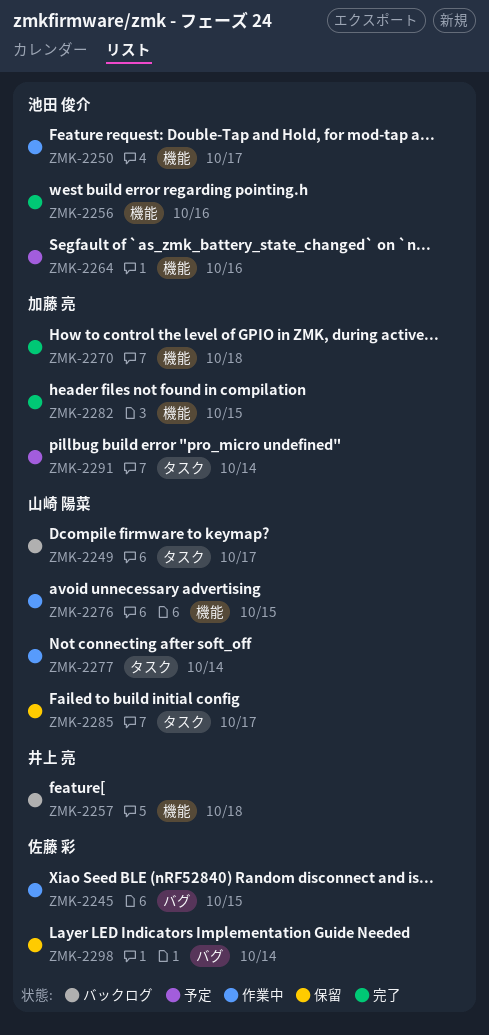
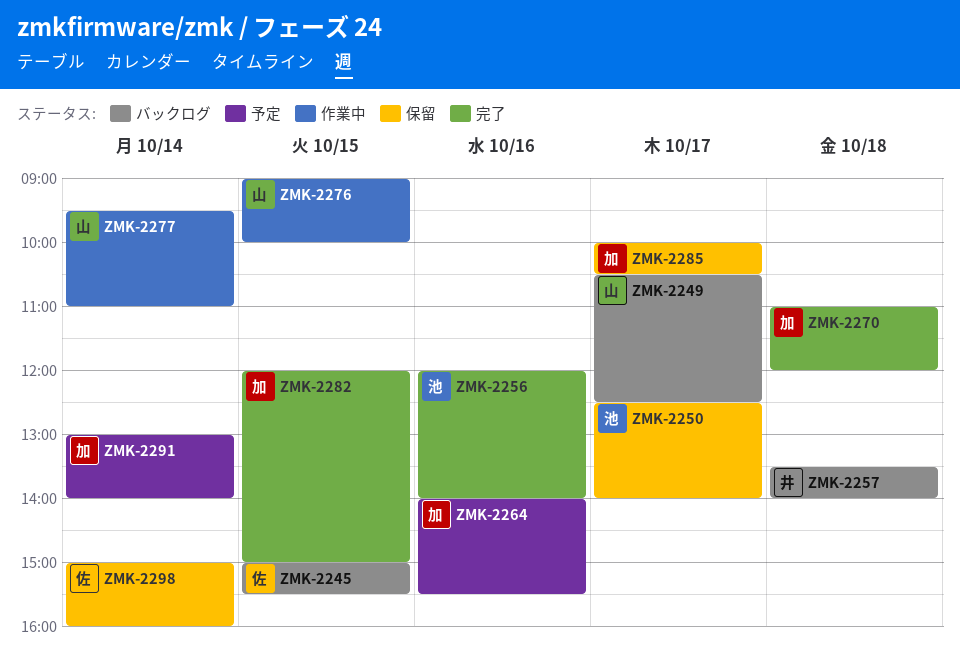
ZMK-2245, status: 作業中 -> バックログ
ZMK-2250, status: 作業中 -> 保留
ZMK-2264, owner: 池田 俊介 -> 加藤 亮
ZMK-2285, owner: 山崎 陽菜 -> 加藤 亮

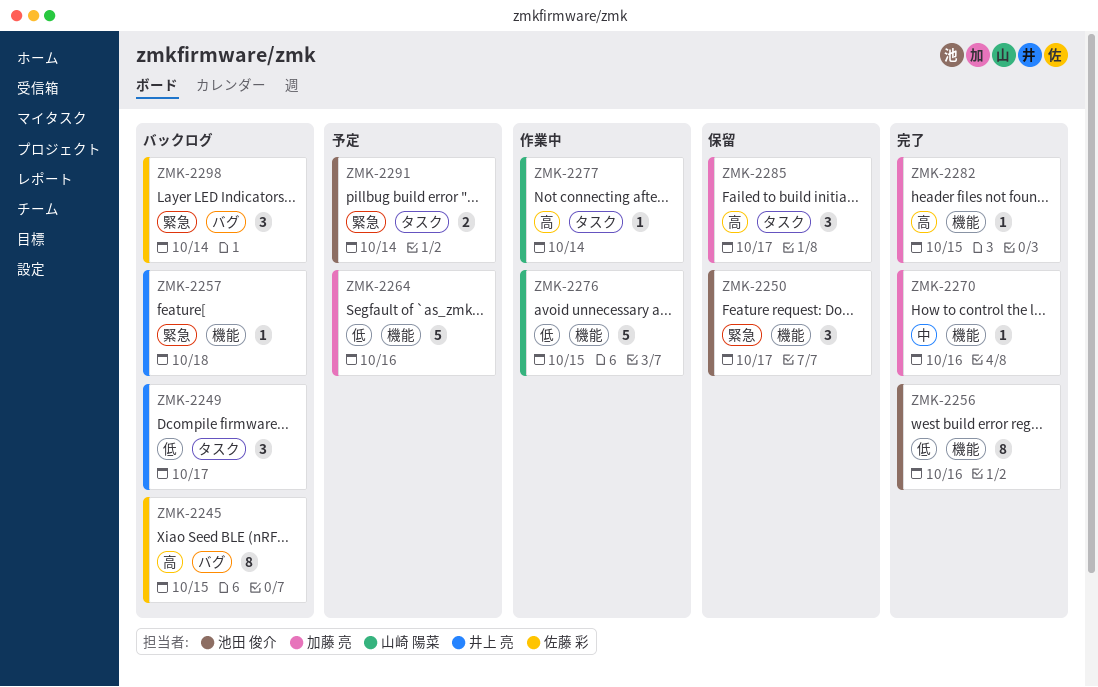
ZMK-2249, owner: 山崎 陽菜 -> 井上 亮
ZMK-2270, day: Oct 18 -> Oct 16
ZMK-2291, owner: 加藤 亮 -> 池田 俊介
ZMK-2298, status: 保留 -> バックログ

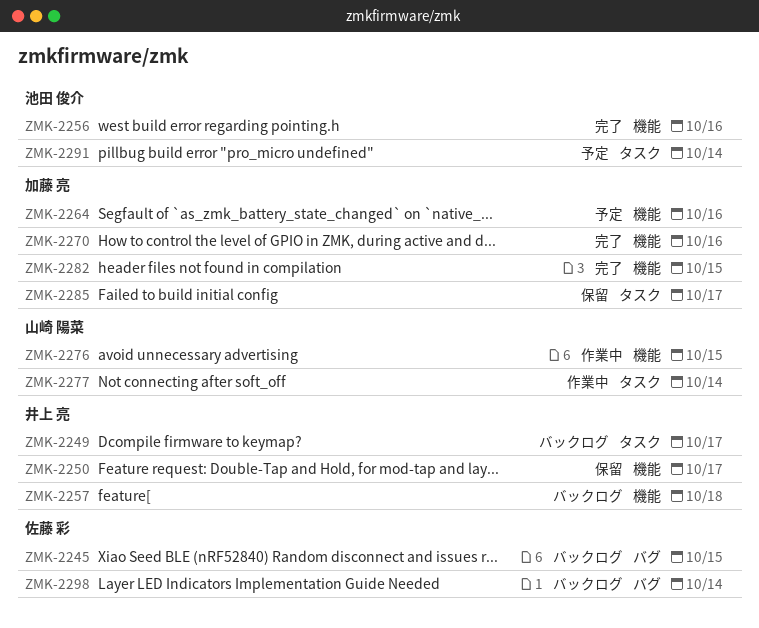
ZMK-2250, owner: 池田 俊介 -> 井上 亮

